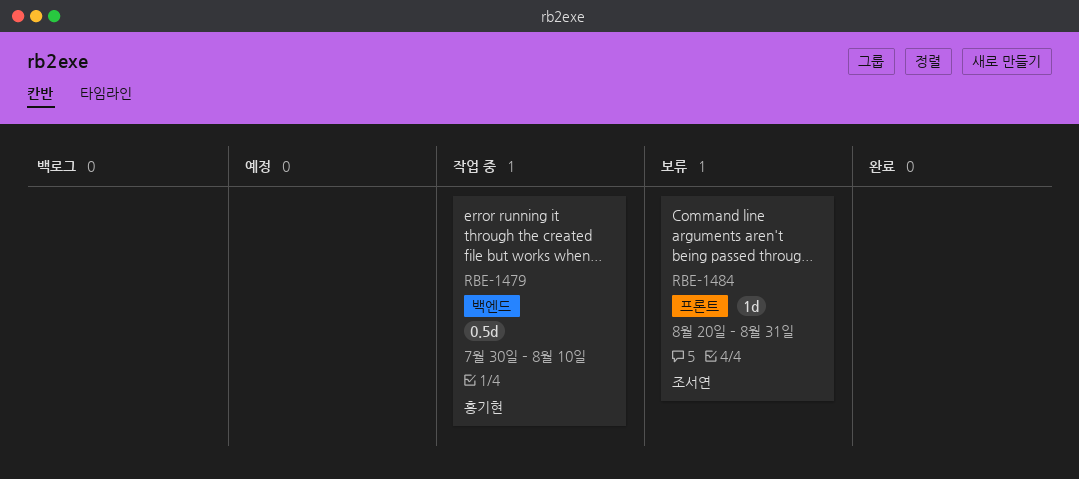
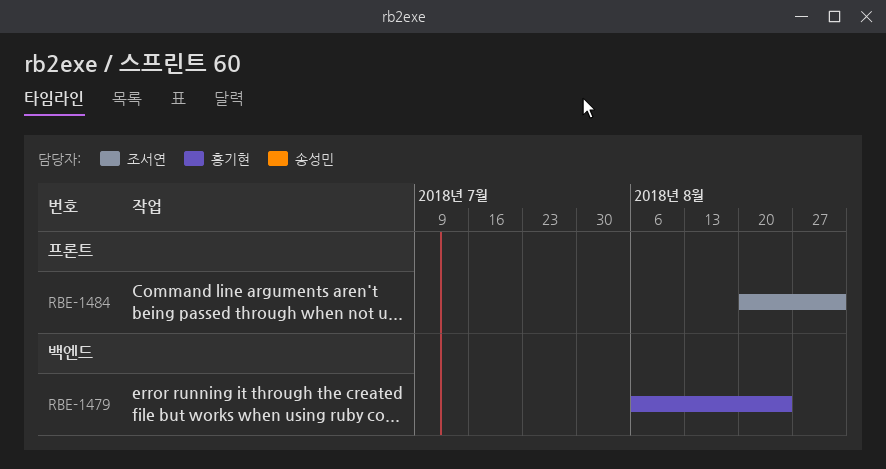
RBE-1479, start: Jul 30 -> Aug 6
RBE-1479, due: Aug 10 -> Aug 24

